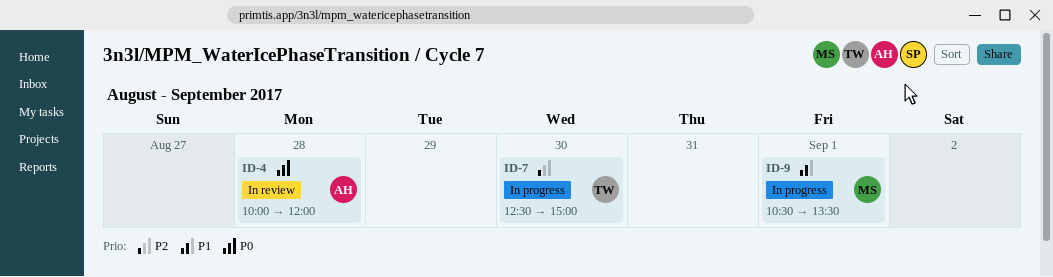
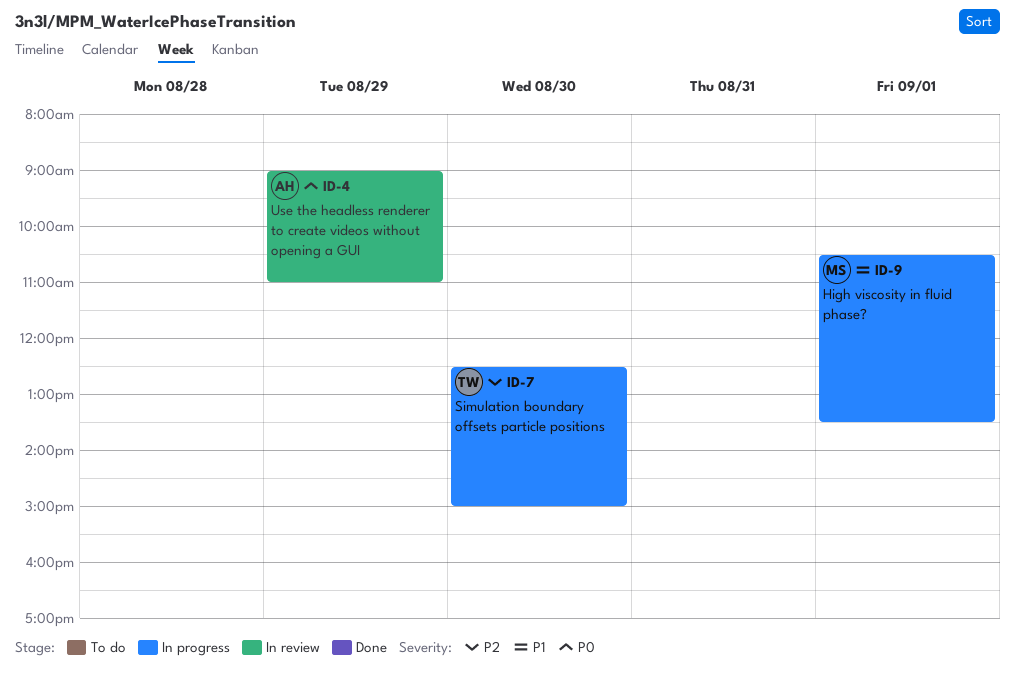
ID-4, day: Aug 28 -> Aug 29
ID-4, begins: 10:00 -> 09:00
ID-4, ends: 12:00 -> 11:00

